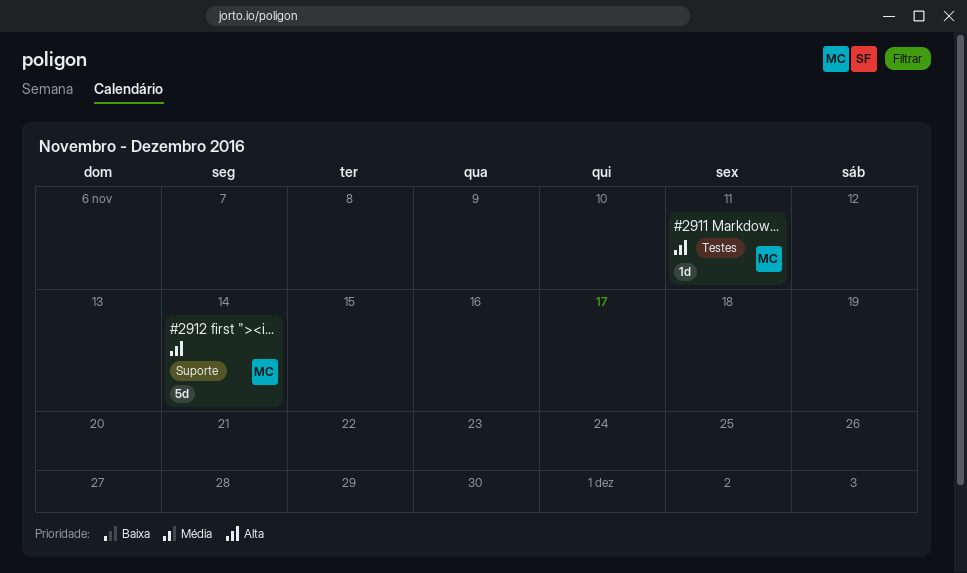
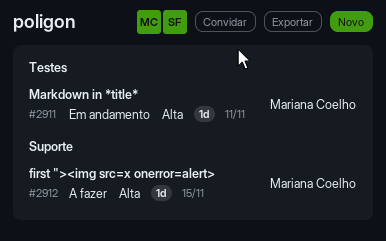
#2912, estimate: 5d -> 1d
#2912, due: Nov 14 -> Nov 15

